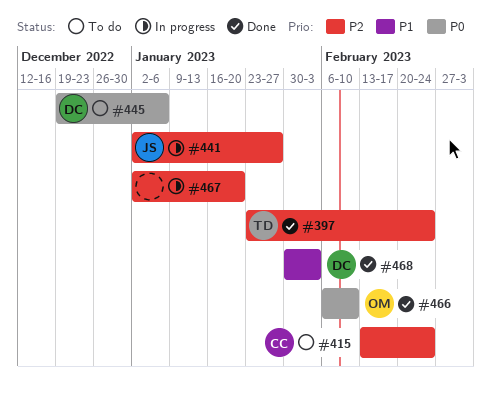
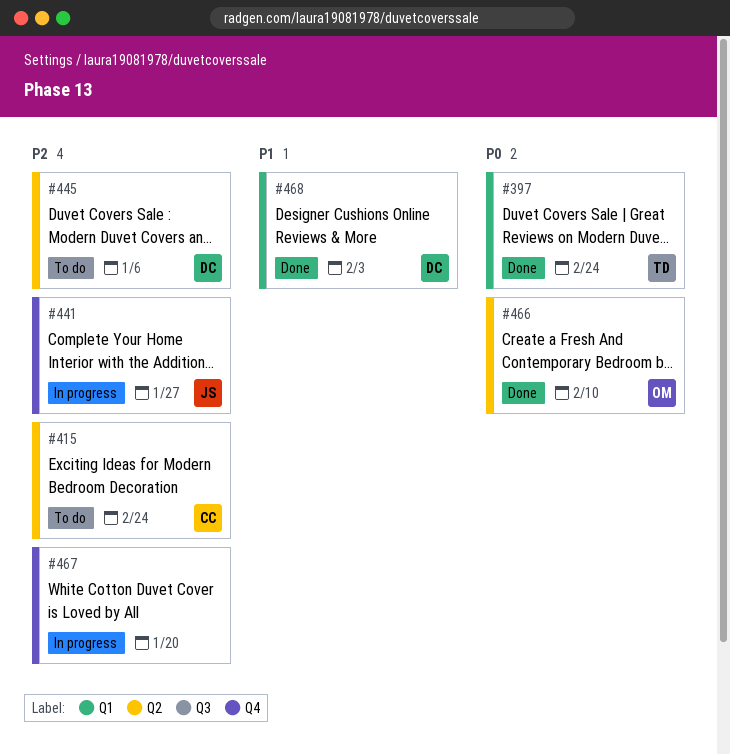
#397, priority: P2 -> P0
#445, priority: P0 -> P2

